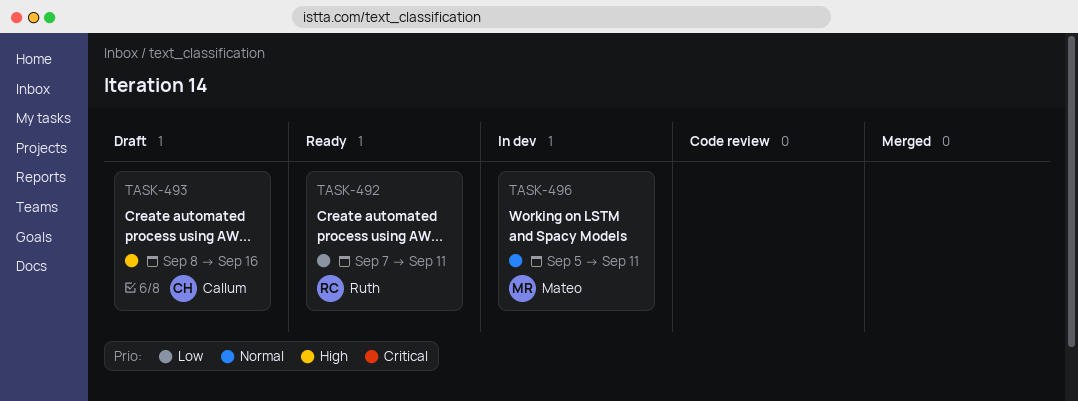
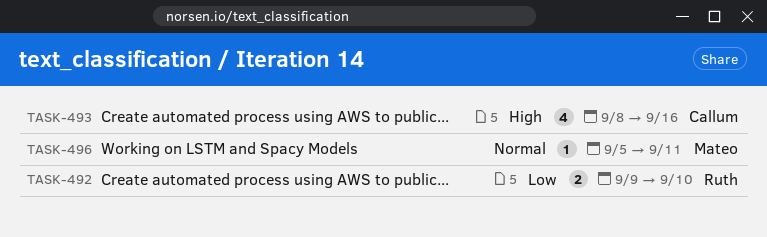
TASK-492, start: Sep 7 -> Sep 9
TASK-492, due: Sep 11 -> Sep 10

